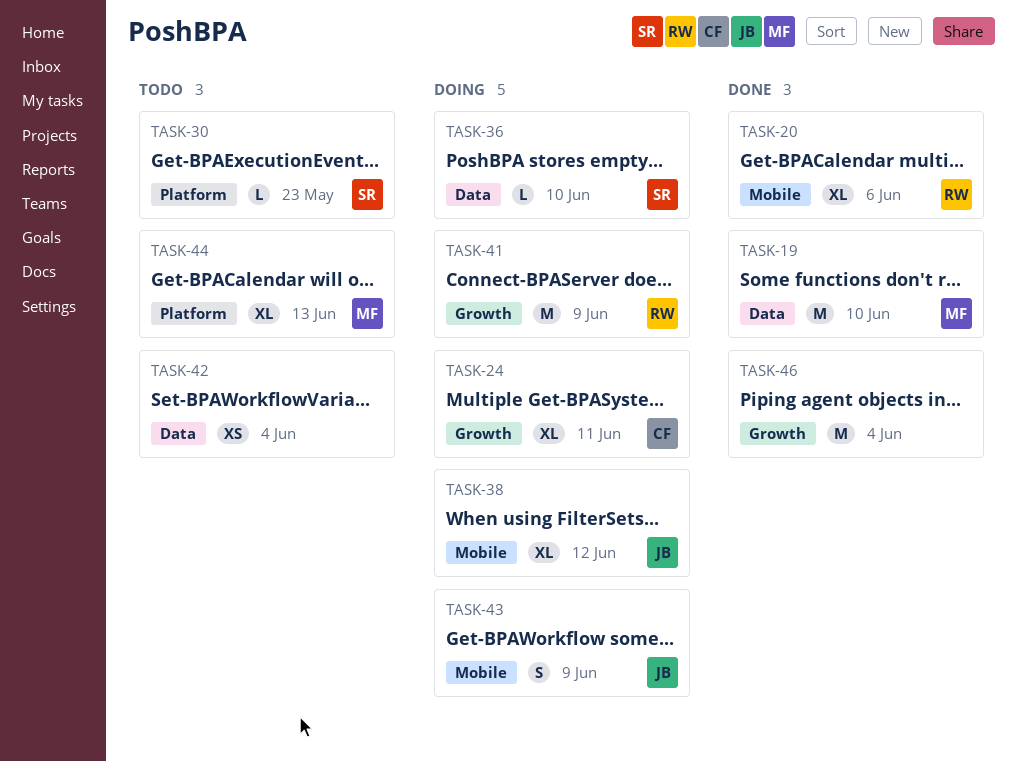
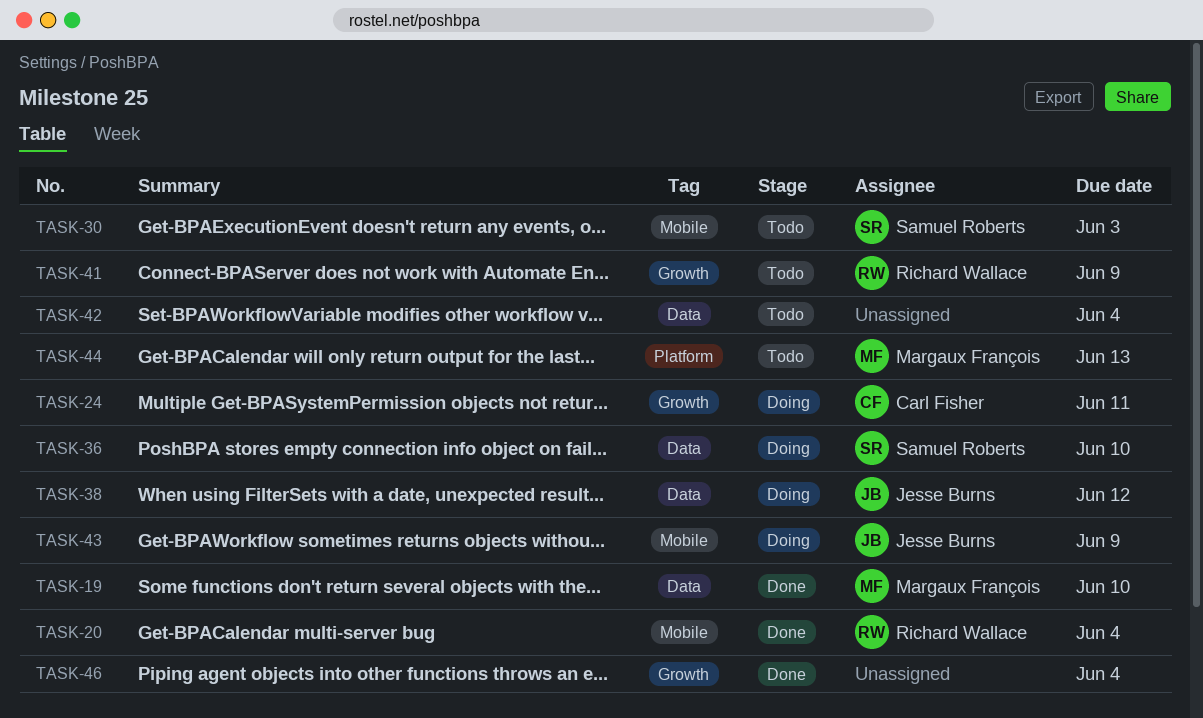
TASK-20, due: Jun 6 -> Jun 4
TASK-30, label: Platform -> Mobile
TASK-30, due: May 23 -> Jun 3
TASK-38, label: Mobile -> Data
TASK-41, status: Doing -> Todo

